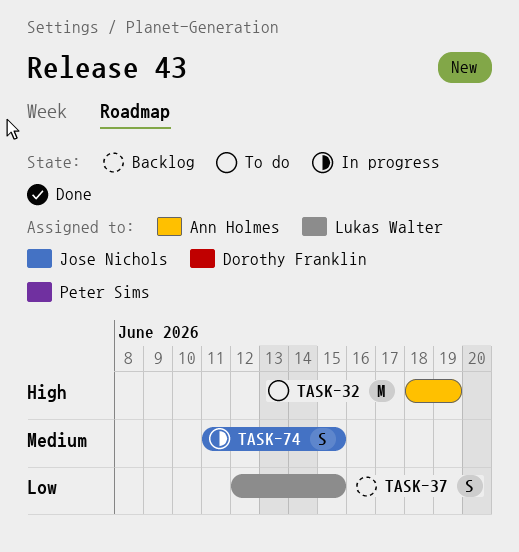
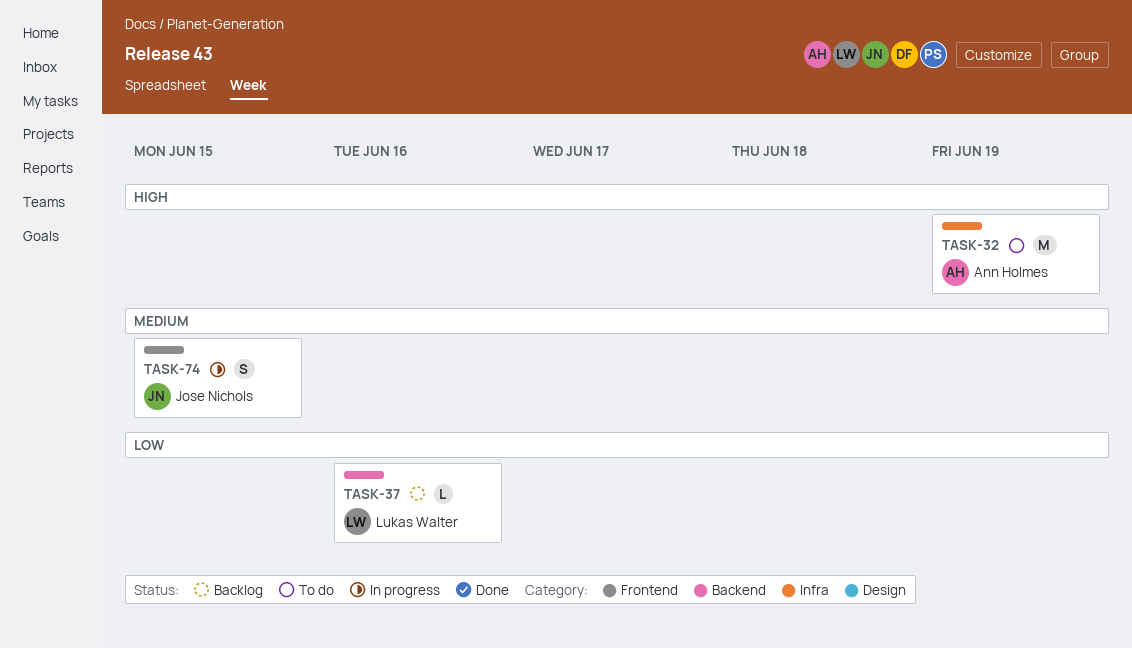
TASK-37, estimate: S -> L
TASK-37, due: Jun 15 -> Jun 16

